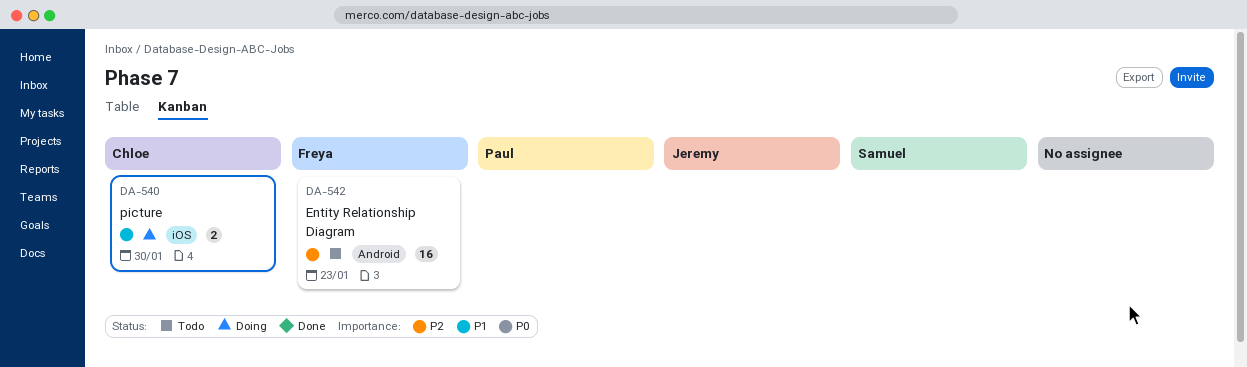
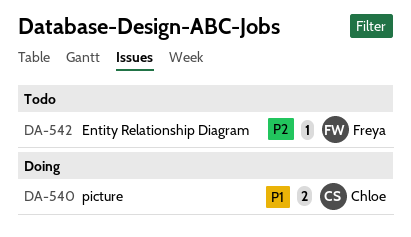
DA-542, estimate: 16 -> 1

